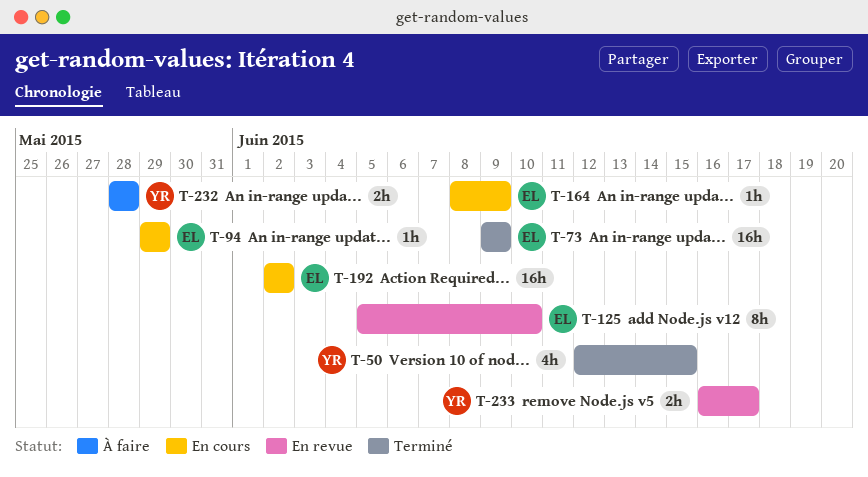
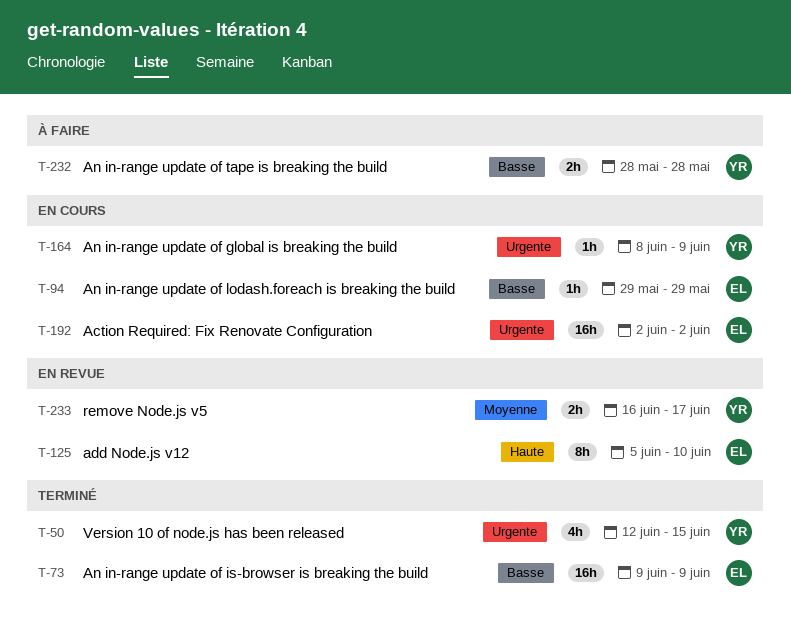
T-164, owner: EL -> YR

